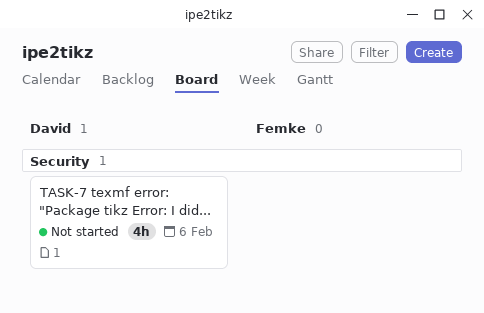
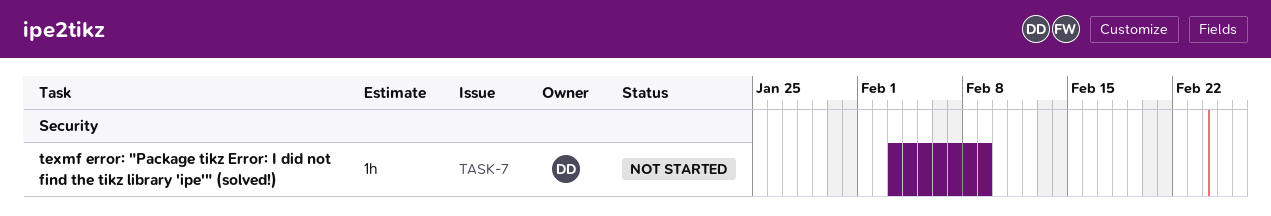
TASK-7, estimate: 4h -> 1h
TASK-7, due: Feb 6 -> Feb 9

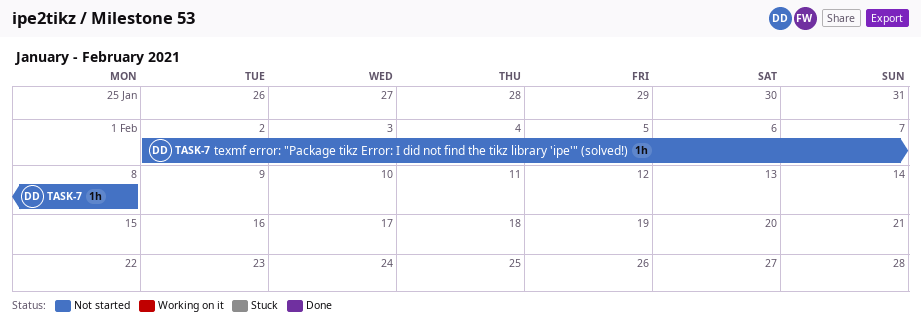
TASK-7, start: Feb 3 -> Feb 2
TASK-7, due: Feb 9 -> Feb 8

